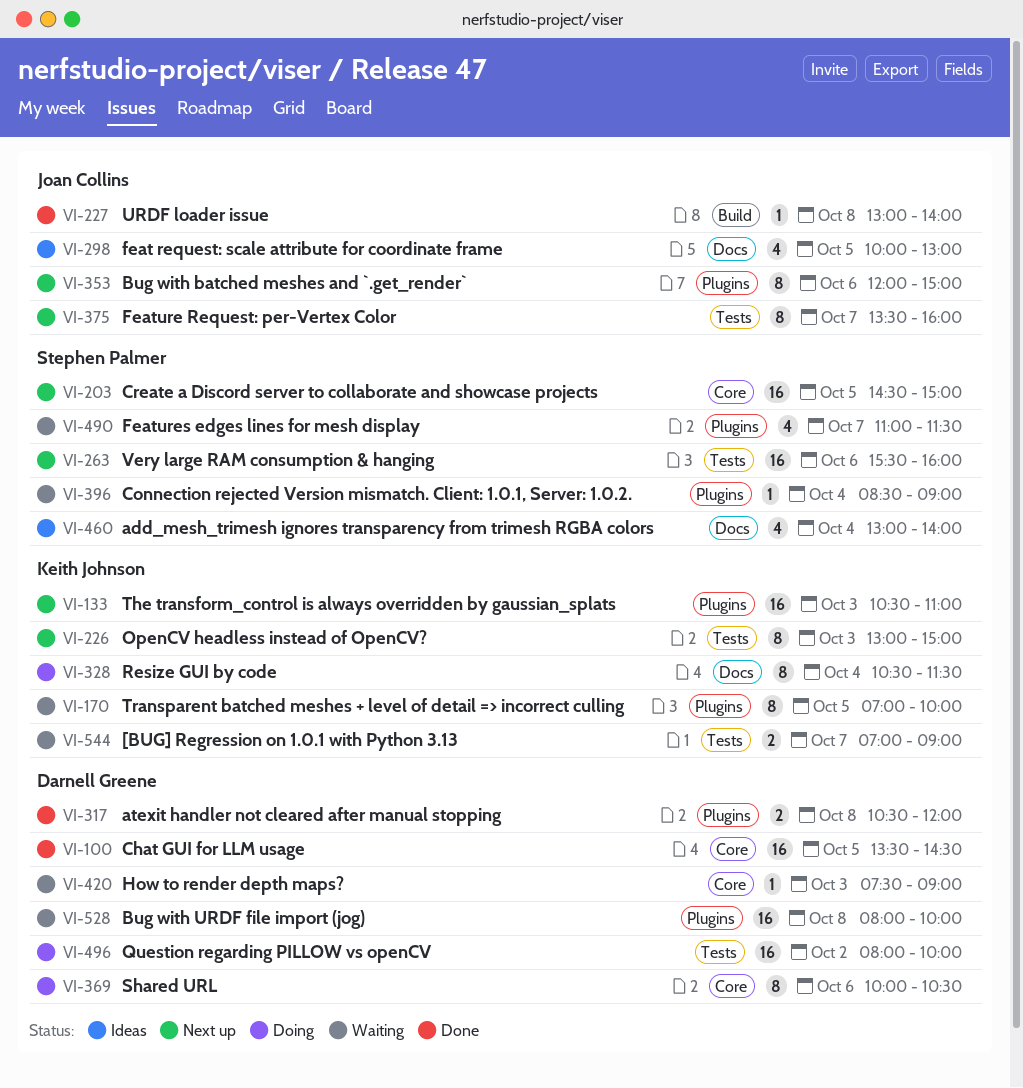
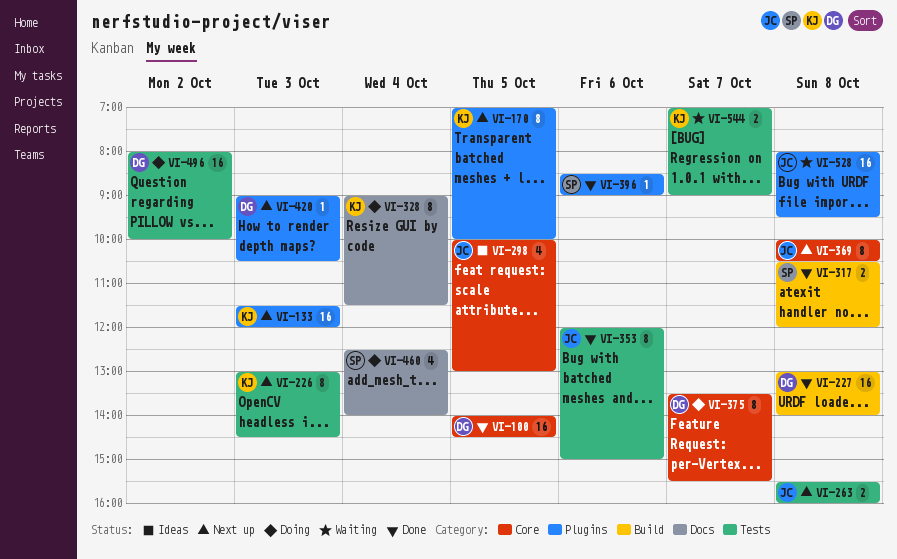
VI-100, begins: 13:30 -> 14:00
VI-133, begins: 10:30 -> 11:30
VI-133, ends: 11:00 -> 12:00
VI-170, status: Waiting -> Next up
VI-203: present -> none
VI-226, ends: 15:00 -> 14:30
VI-227, owner: Joan Collins -> Darnell Greene
VI-227, estimate: 1 -> 16
VI-263, owner: Stephen Palmer -> Joan Collins
VI-263, estimate: 16 -> 2
VI-263, day: Oct 6 -> Oct 8
VI-298, label: Docs -> Core
VI-317, owner: Darnell Greene -> Stephen Palmer
VI-317, label: Plugins -> Build
VI-328, begins: 10:30 -> 09:00
VI-353, status: Next up -> Done
VI-353, label: Plugins -> Tests
VI-369, status: Doing -> Next up
VI-369, owner: Darnell Greene -> Joan Collins
VI-369, day: Oct 6 -> Oct 8
VI-375, status: Next up -> Doing
VI-375, owner: Joan Collins -> Darnell Greene
VI-375, label: Tests -> Core
VI-375, ends: 16:00 -> 15:30
VI-396, status: Waiting -> Done
VI-396, day: Oct 4 -> Oct 6
VI-420, status: Waiting -> Next up
VI-420, label: Core -> Plugins
VI-420, begins: 07:30 -> 09:00
VI-420, ends: 09:00 -> 10:30
VI-460, status: Ideas -> Doing
VI-460, begins: 13:00 -> 12:30
VI-490: present -> none
VI-528, owner: Darnell Greene -> Joan Collins
VI-528, ends: 10:00 -> 09:30

